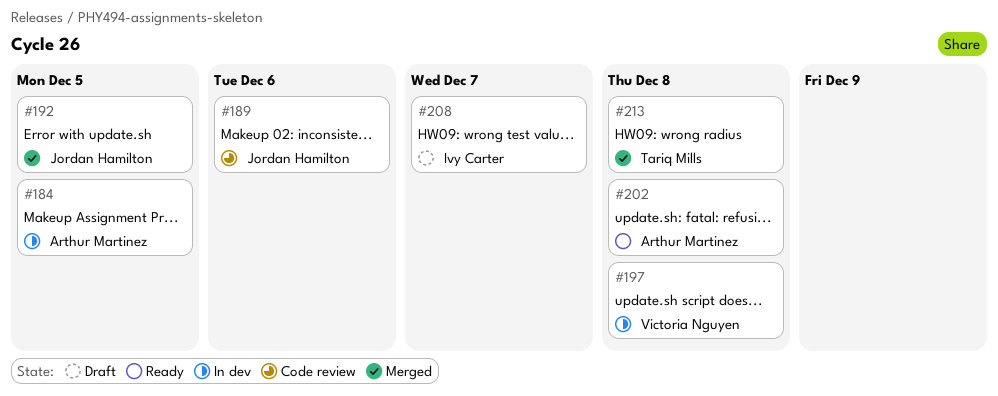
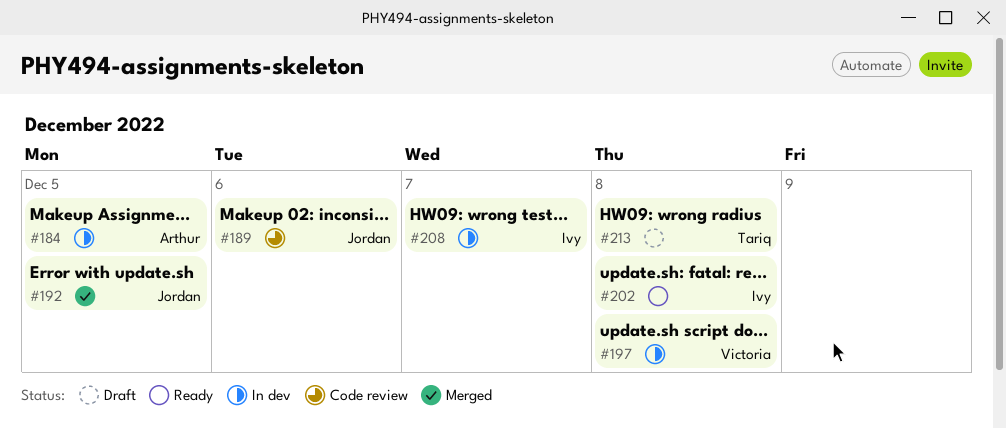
#202, owner: Arthur Martinez -> Ivy Carter
#208, status: Draft -> In dev
#213, status: Merged -> Draft

